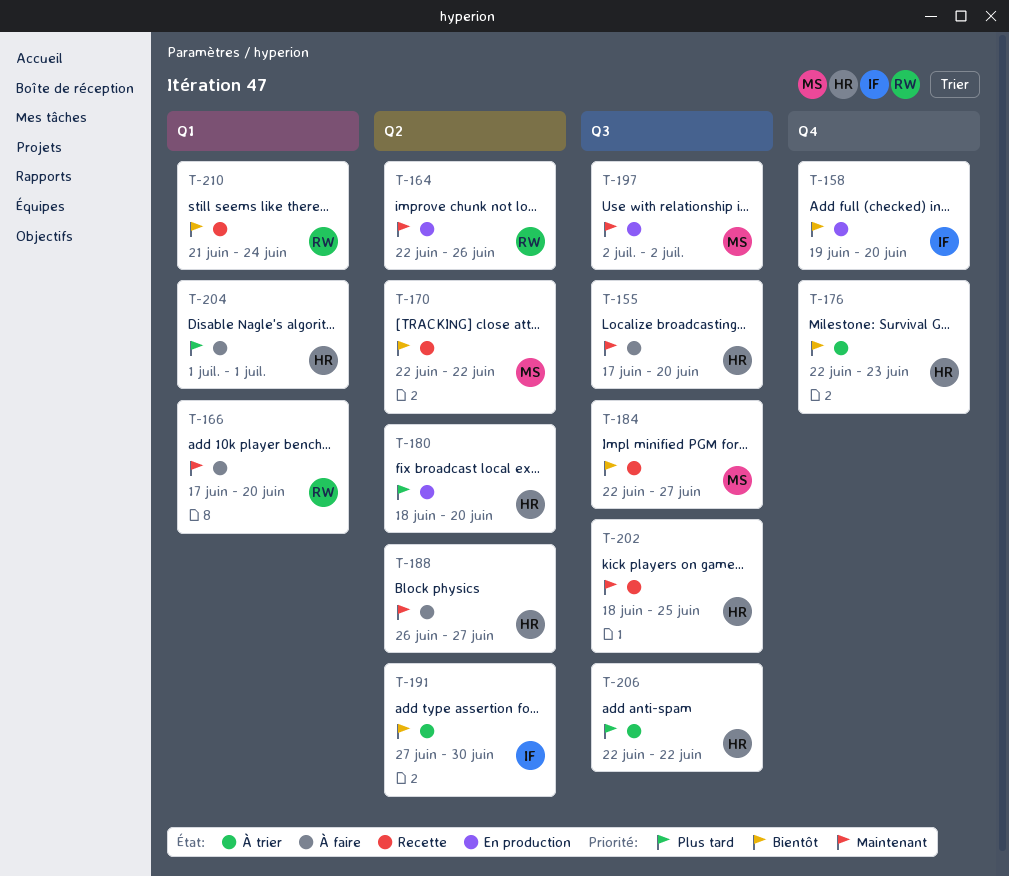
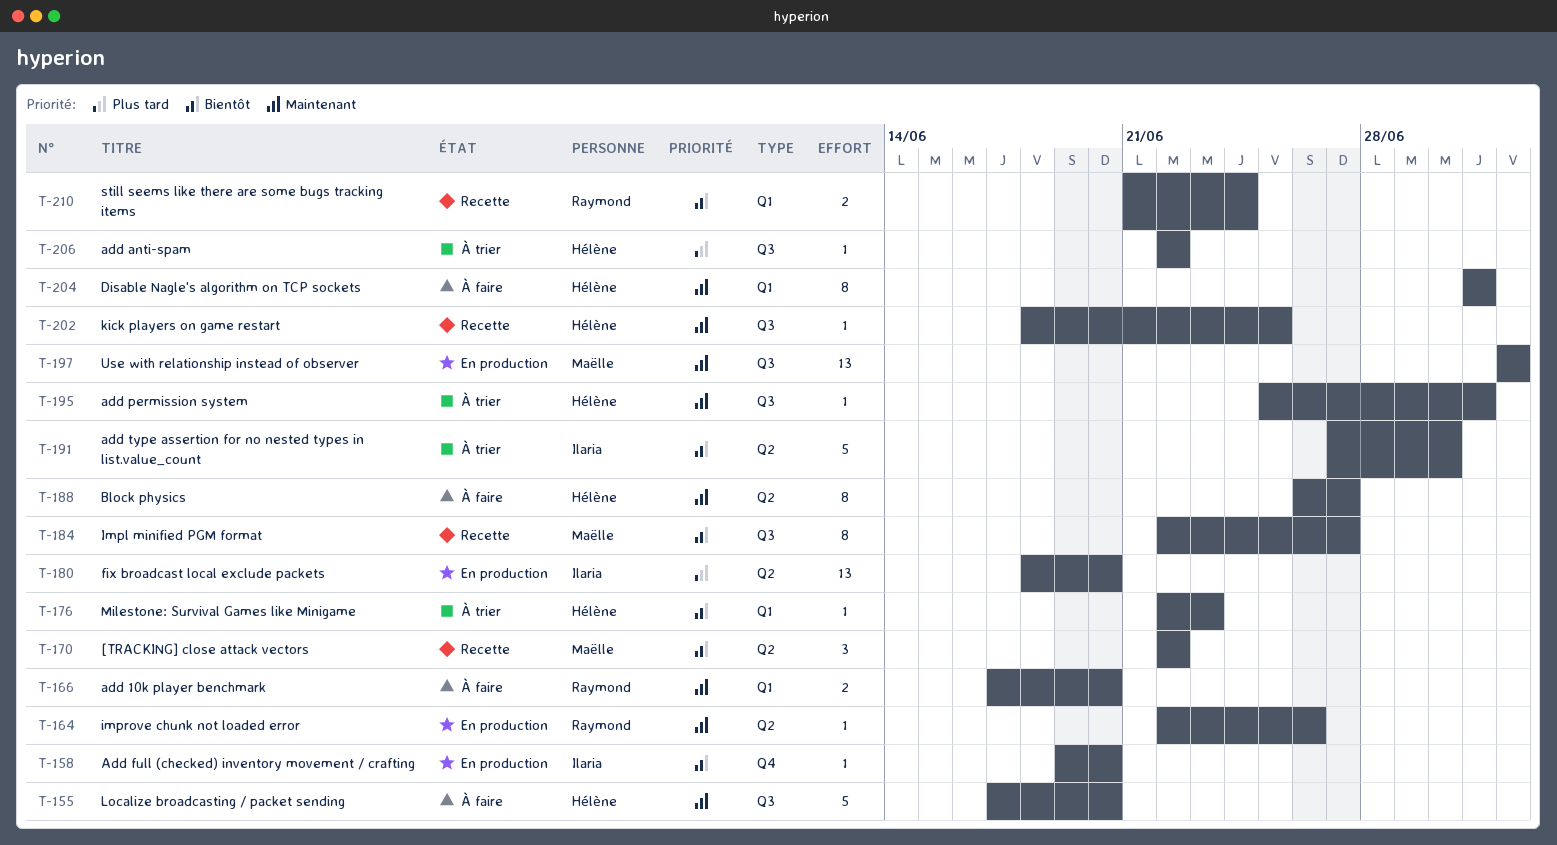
T-176, label: Q4 -> Q1
T-180, owner: Hélène -> Ilaria
T-195: none -> present
T-204, priority: Plus tard -> Maintenant

